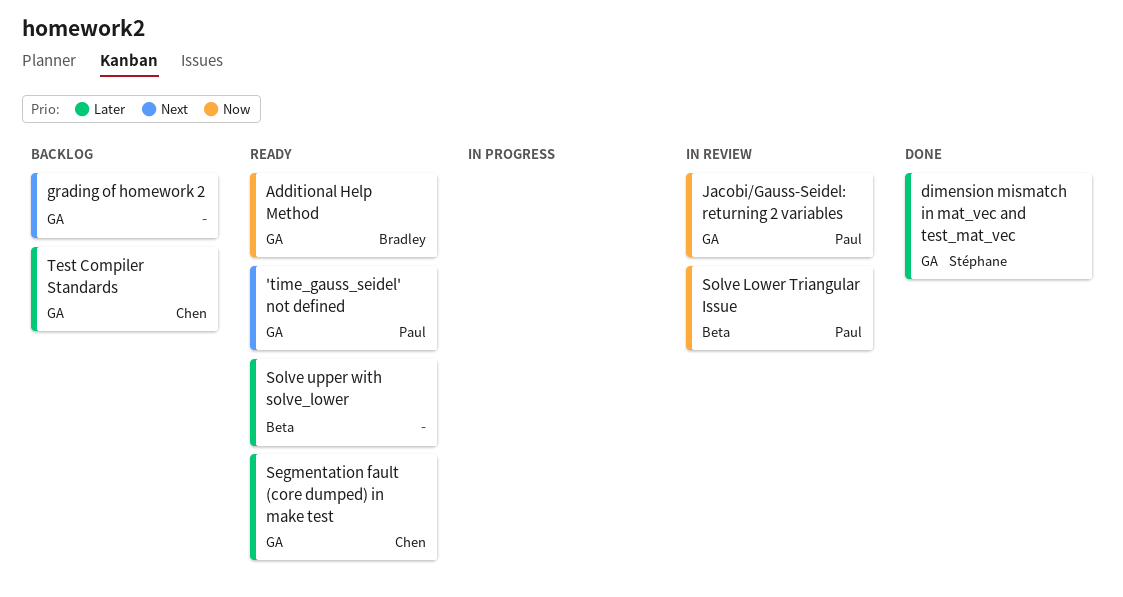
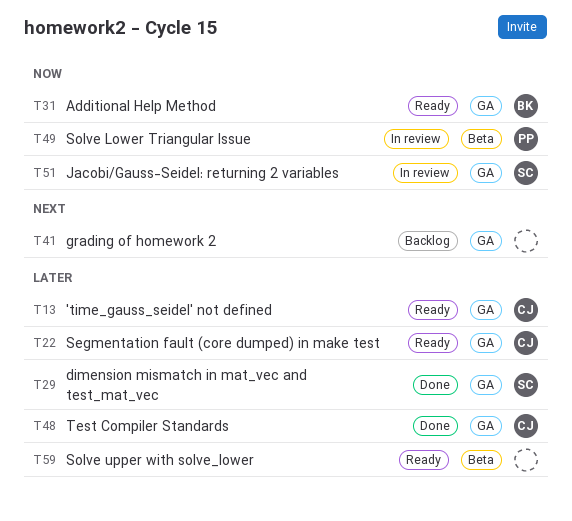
'time_gauss_seidel' not defined, owner: Paul -> Chen
'time_gauss_seidel' not defined, priority: Next -> Later
Jacobi/Gauss-Seidel: returning 2 variables, owner: Paul -> Stéphane
Test Compiler Standards, status: Backlog -> Done

